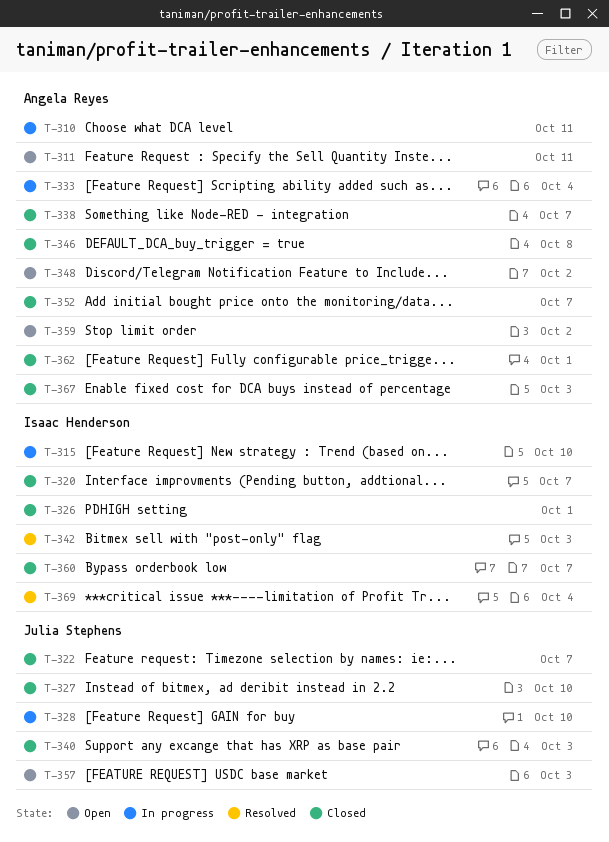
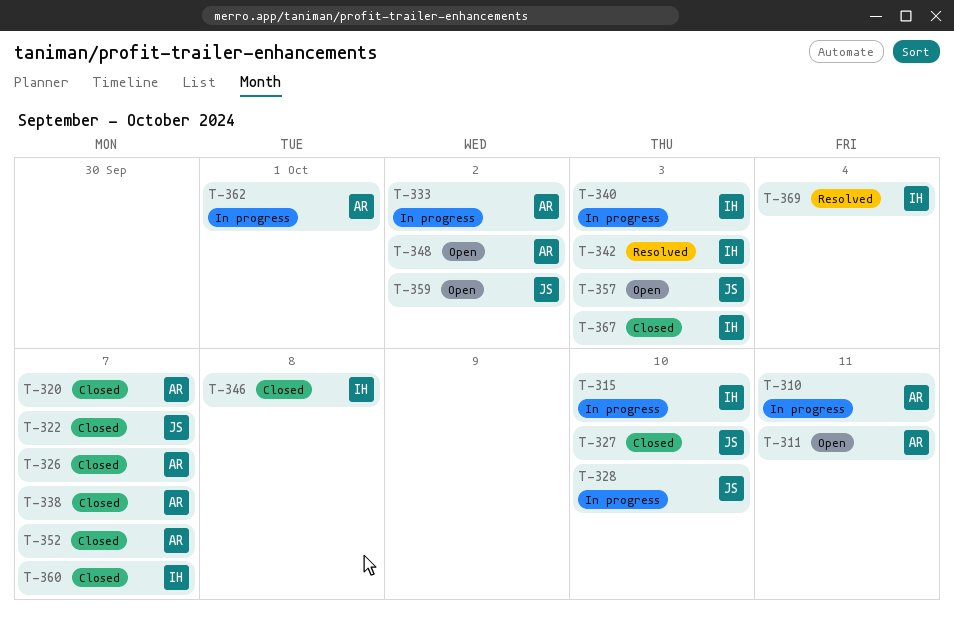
T-320, owner: Isaac Henderson -> Angela Reyes
T-326, owner: Isaac Henderson -> Angela Reyes
T-326, due: Oct 1 -> Oct 7
T-333, due: Oct 4 -> Oct 2
T-340, status: Closed -> In progress
T-340, owner: Julia Stephens -> Isaac Henderson
T-346, owner: Angela Reyes -> Isaac Henderson
T-359, owner: Angela Reyes -> Julia Stephens
T-362, status: Closed -> In progress
T-367, owner: Angela Reyes -> Isaac Henderson

